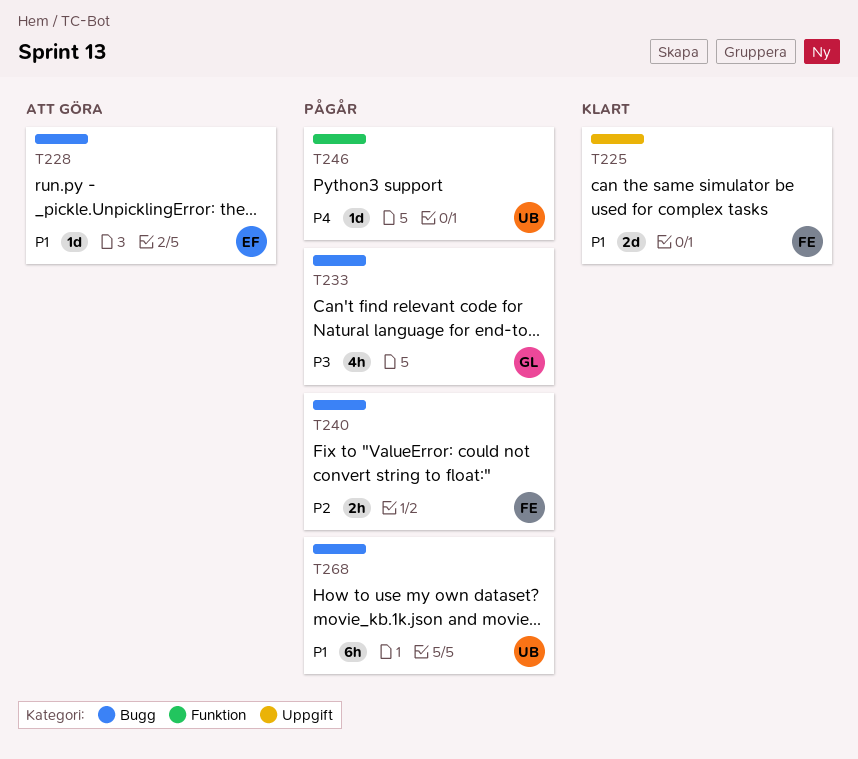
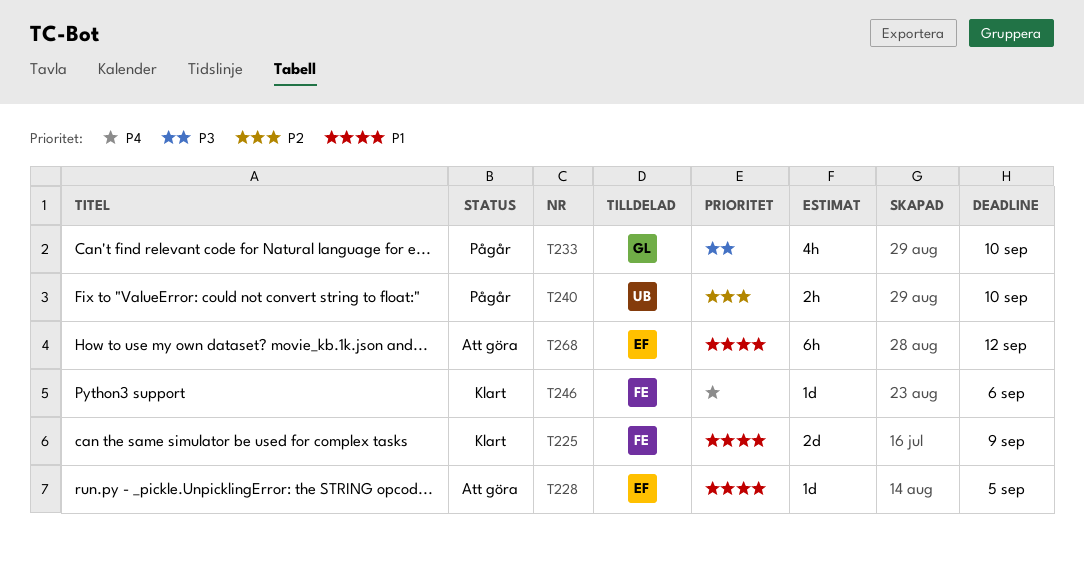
T240, owner: FE -> UB
T246, status: Pågår -> Klart
T246, owner: UB -> FE
T268, status: Pågår -> Att göra
T268, owner: UB -> EF

